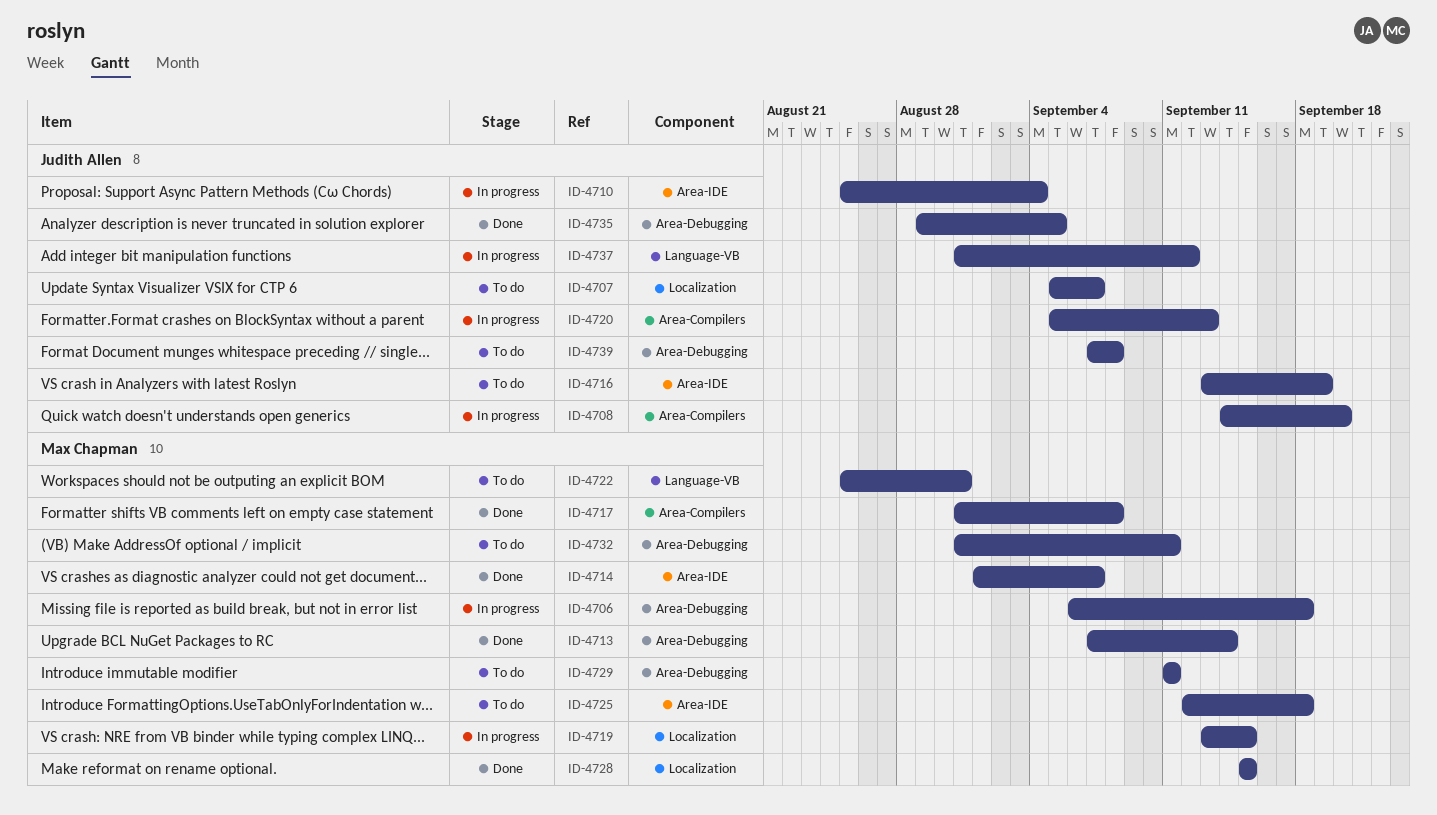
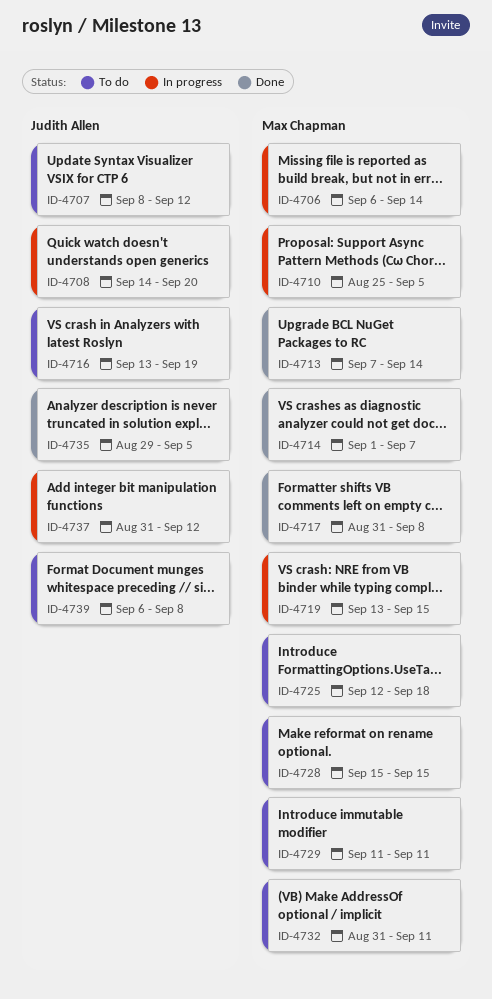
ID-4706, due: Sep 18 -> Sep 14
ID-4707, start: Sep 5 -> Sep 8
ID-4707, due: Sep 7 -> Sep 12
ID-4710, owner: Judith Allen -> Max Chapman
ID-4710, due: Sep 4 -> Sep 5
ID-4720: present -> none
ID-4722: present -> none
ID-4728, status: Done -> To do
ID-4739, start: Sep 7 -> Sep 6

